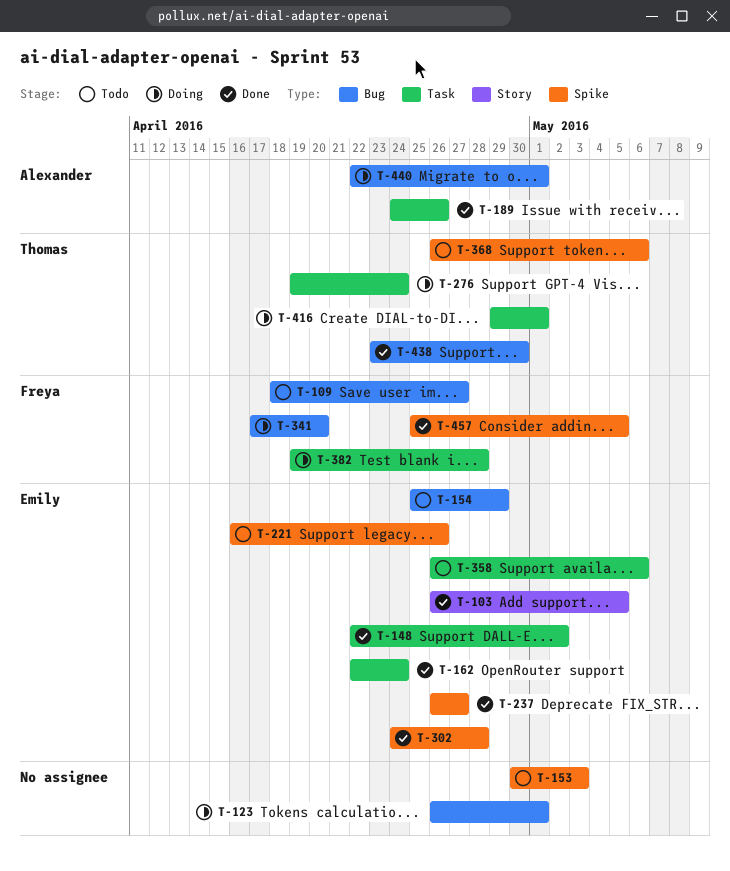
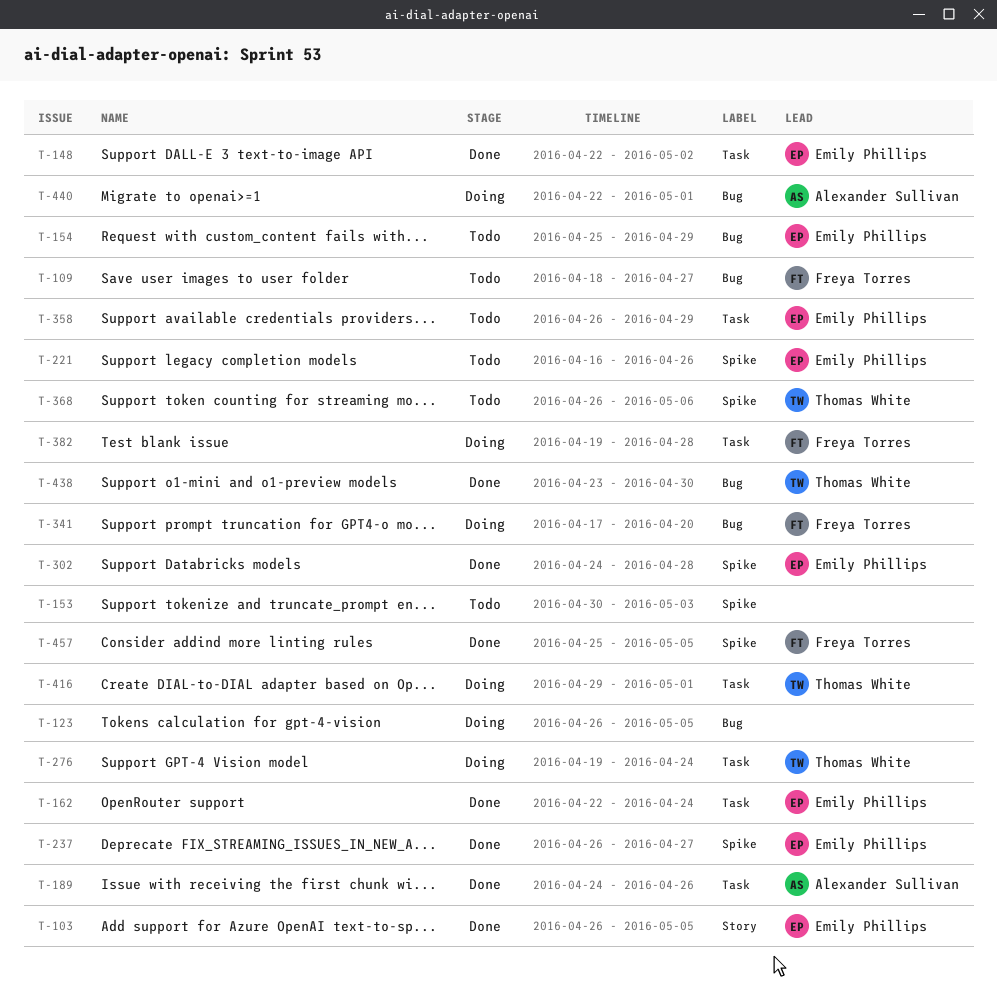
T-123, due: May 1 -> May 5
T-358, due: May 6 -> Apr 29

